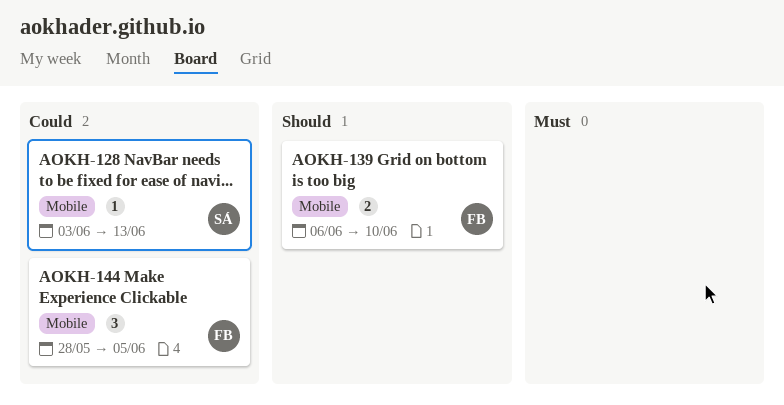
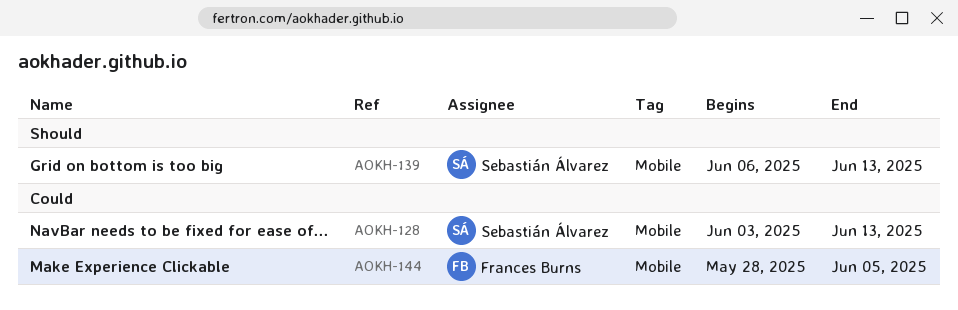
AOKH-139, owner: Frances Burns -> Sebastián Álvarez
AOKH-139, due: Jun 10 -> Jun 13

